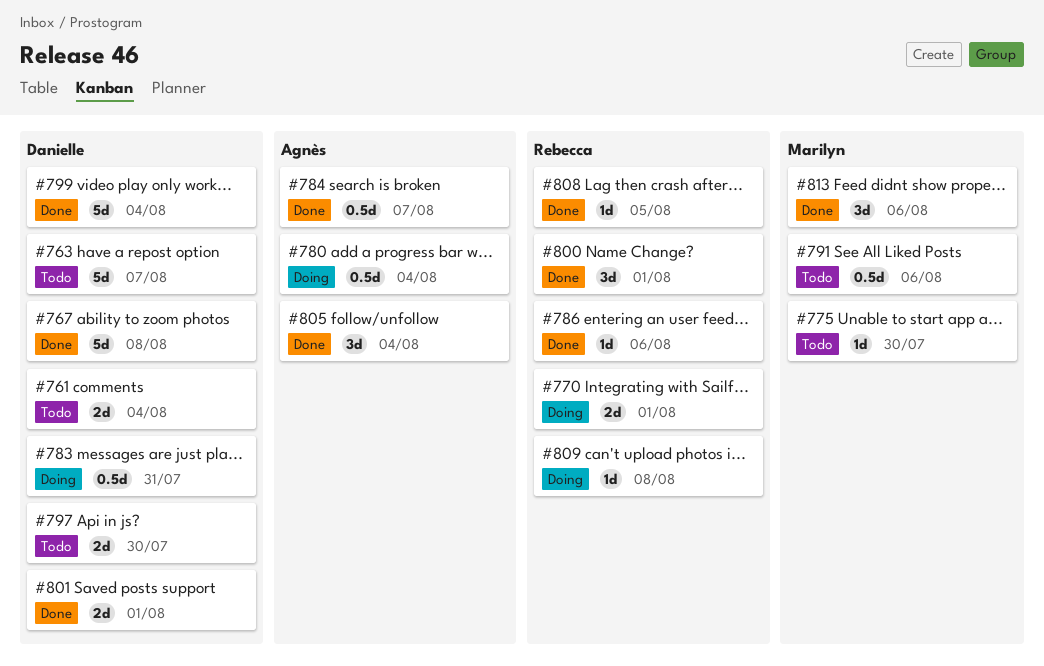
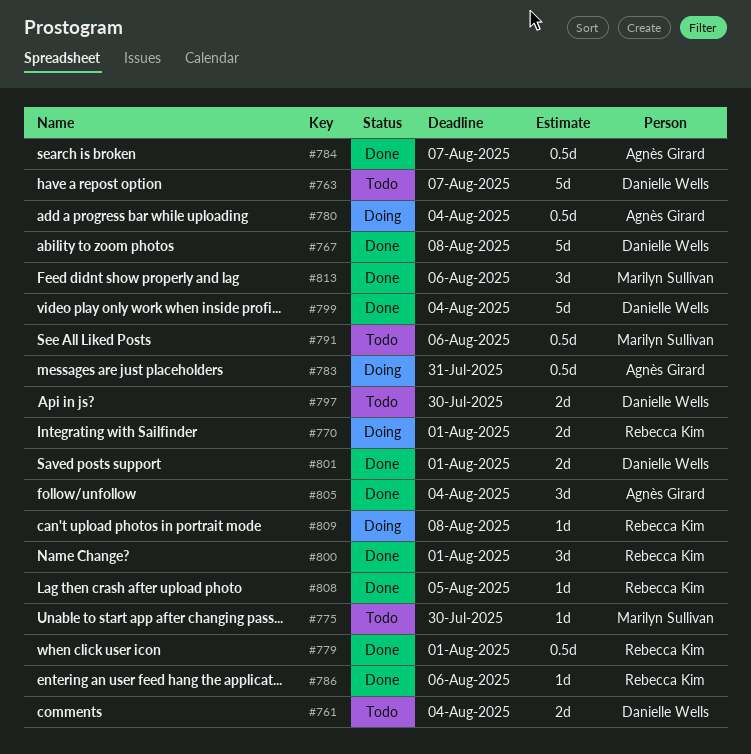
#779: none -> present
#783, owner: Danielle Wells -> Agnès Girard

